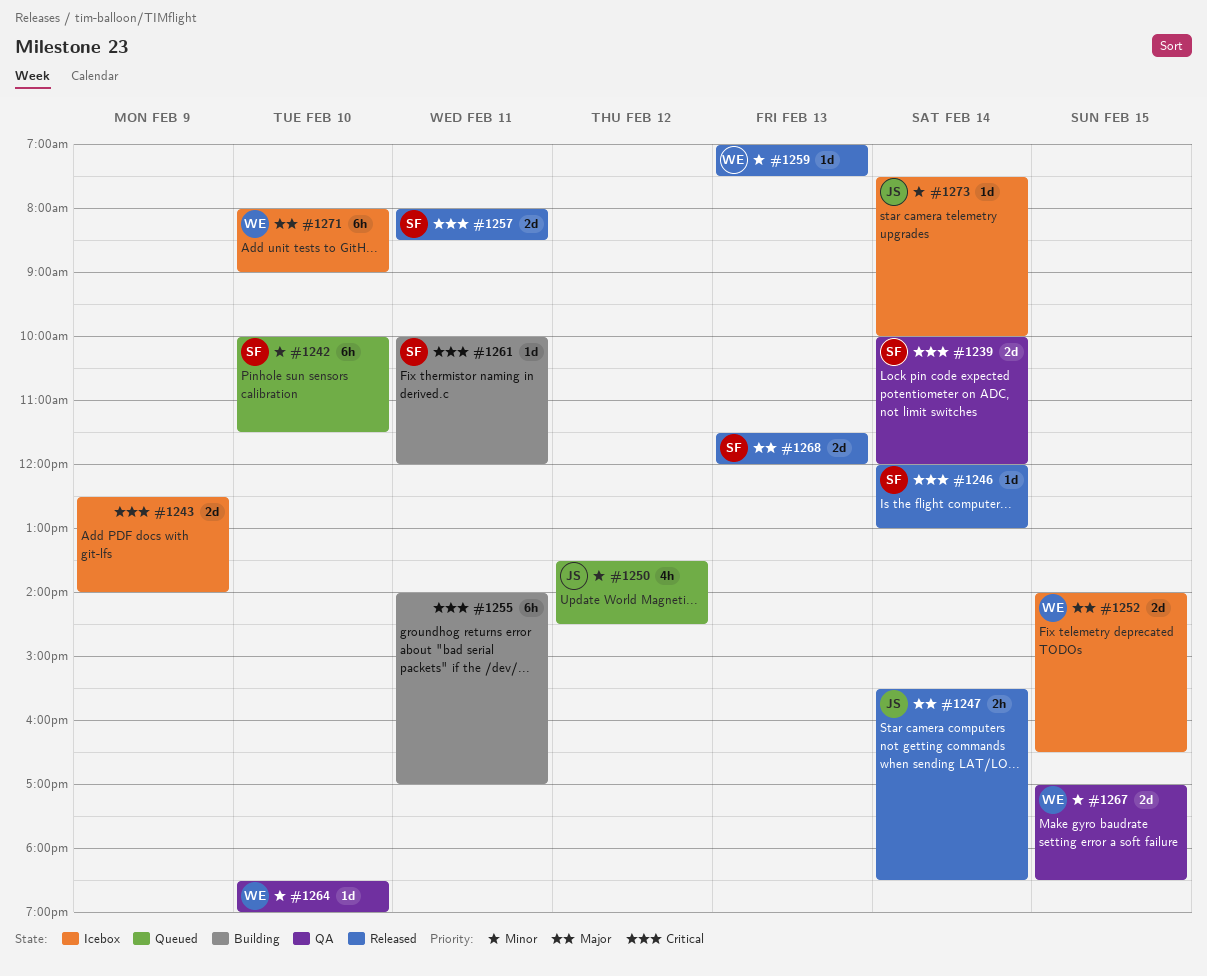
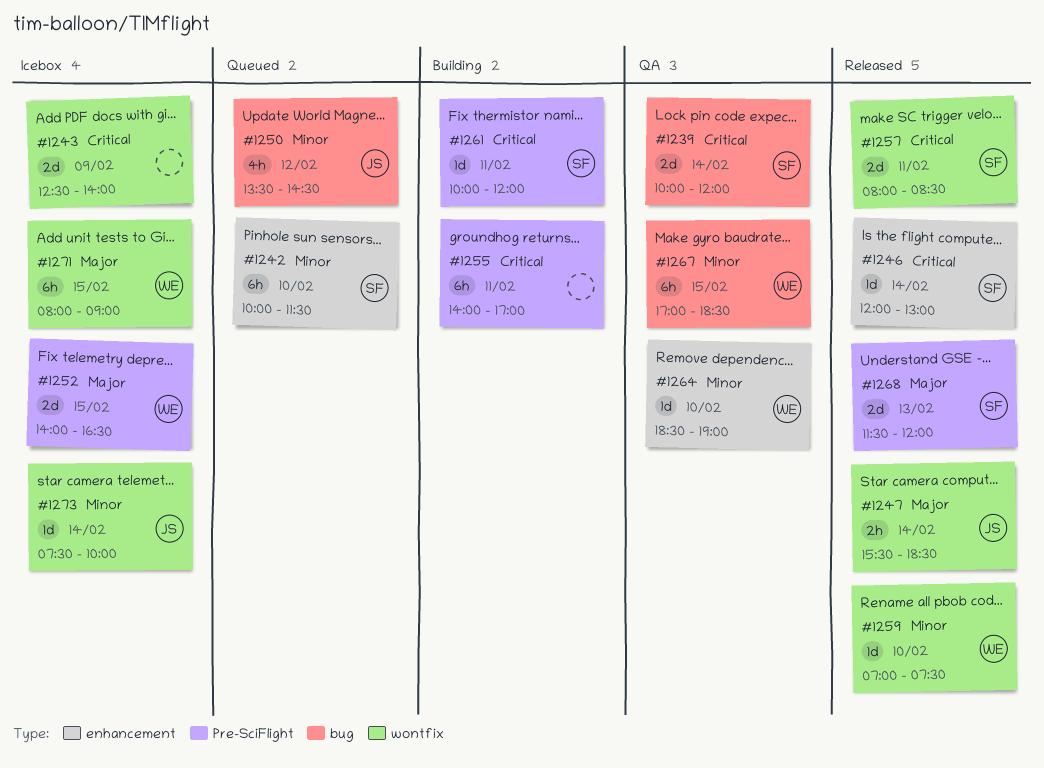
#1259, day: Feb 13 -> Feb 10
#1267, estimate: 2d -> 6h
#1271, day: Feb 10 -> Feb 15

